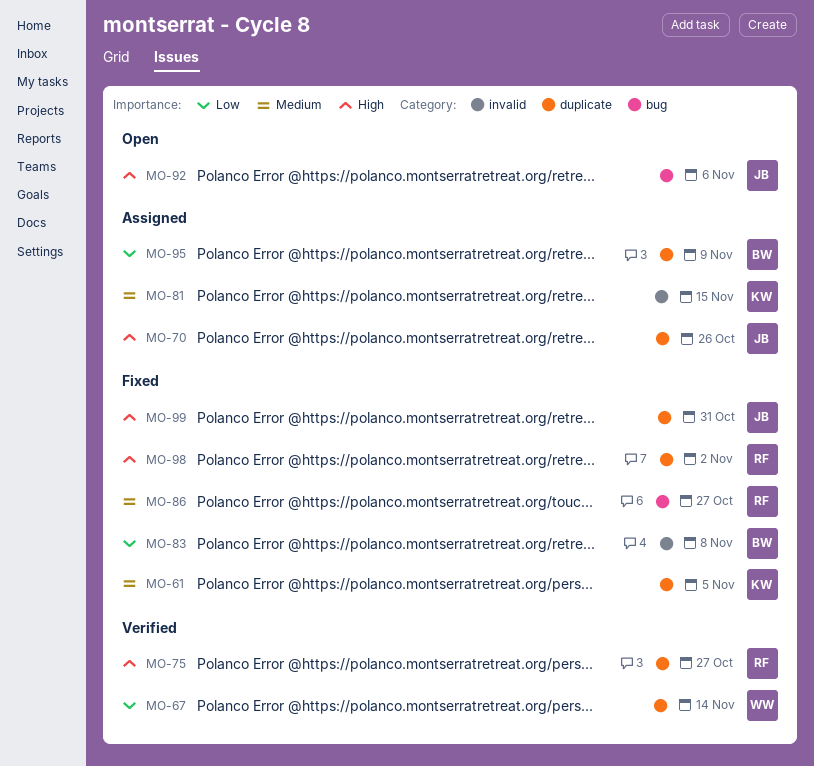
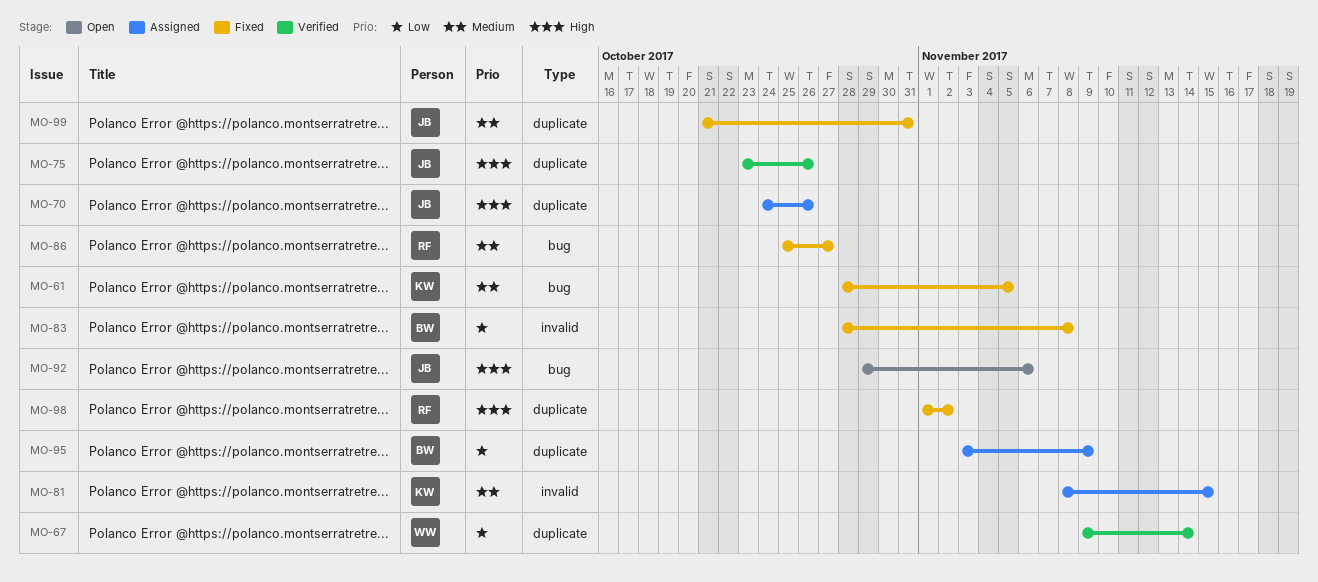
MO-61, label: duplicate -> bug
MO-75, owner: RF -> JB
MO-75, due: Oct 27 -> Oct 26
MO-99, priority: High -> Medium

